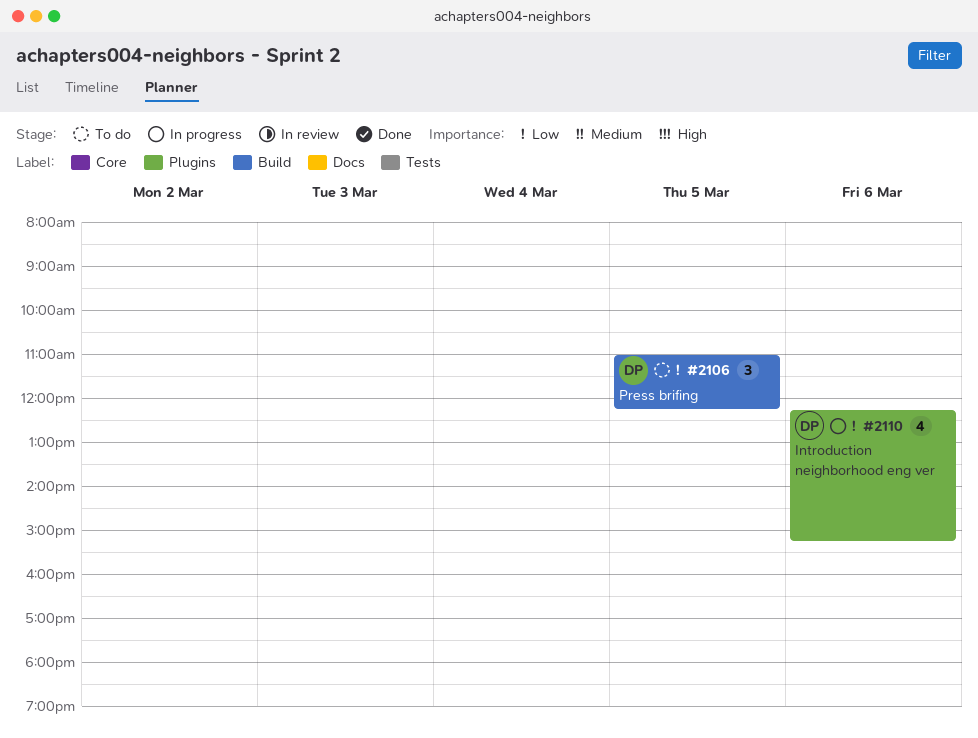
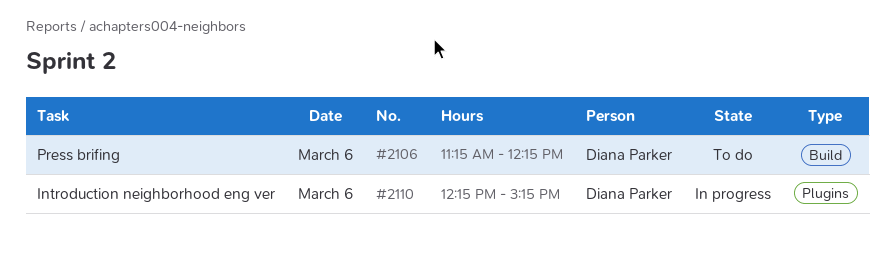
#2106, day: Mar 5 -> Mar 6
#2106, begins: 11:00 -> 11:15

